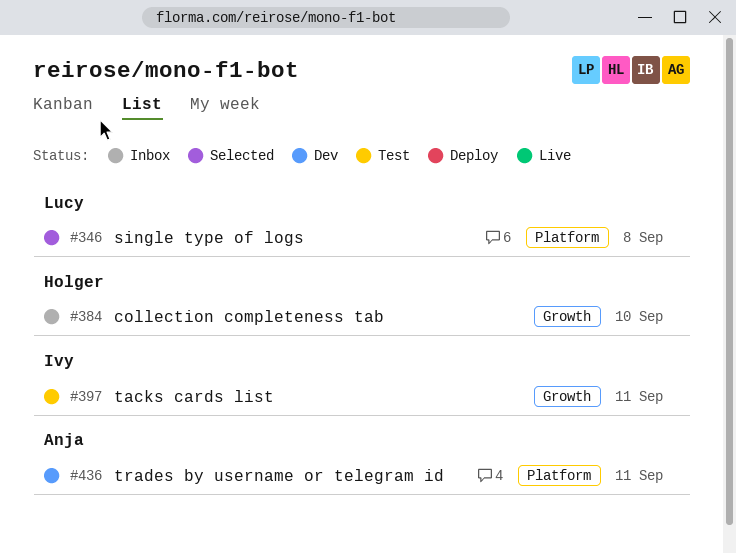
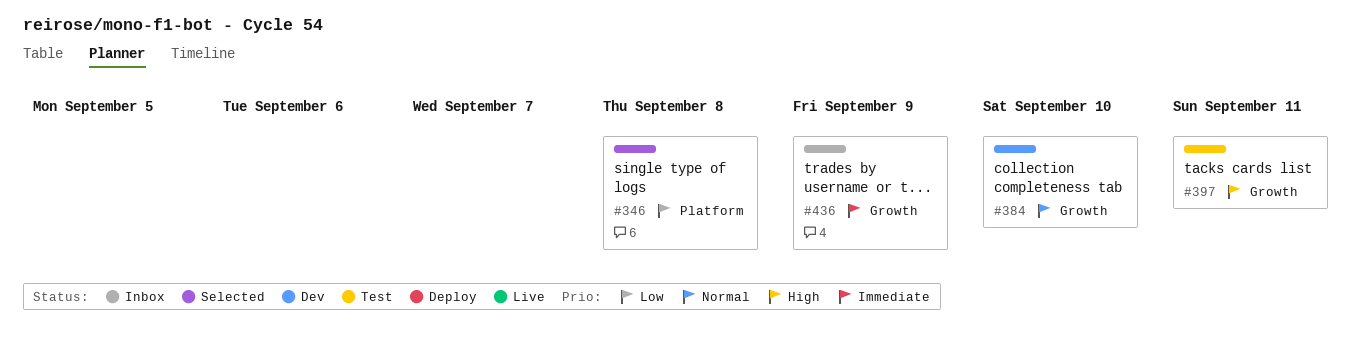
#384, status: Inbox -> Dev
#436, status: Dev -> Inbox
#436, label: Platform -> Growth
#436, due: Sep 11 -> Sep 9

